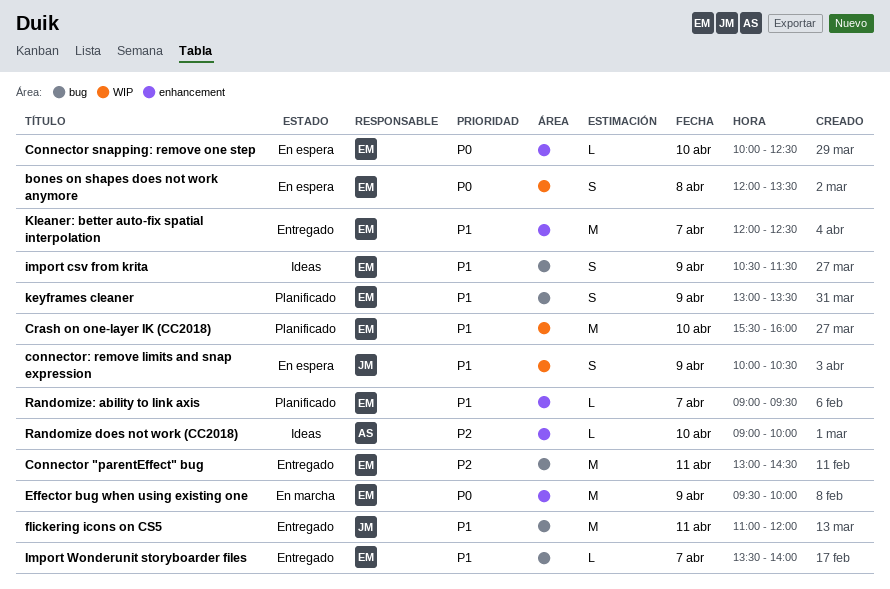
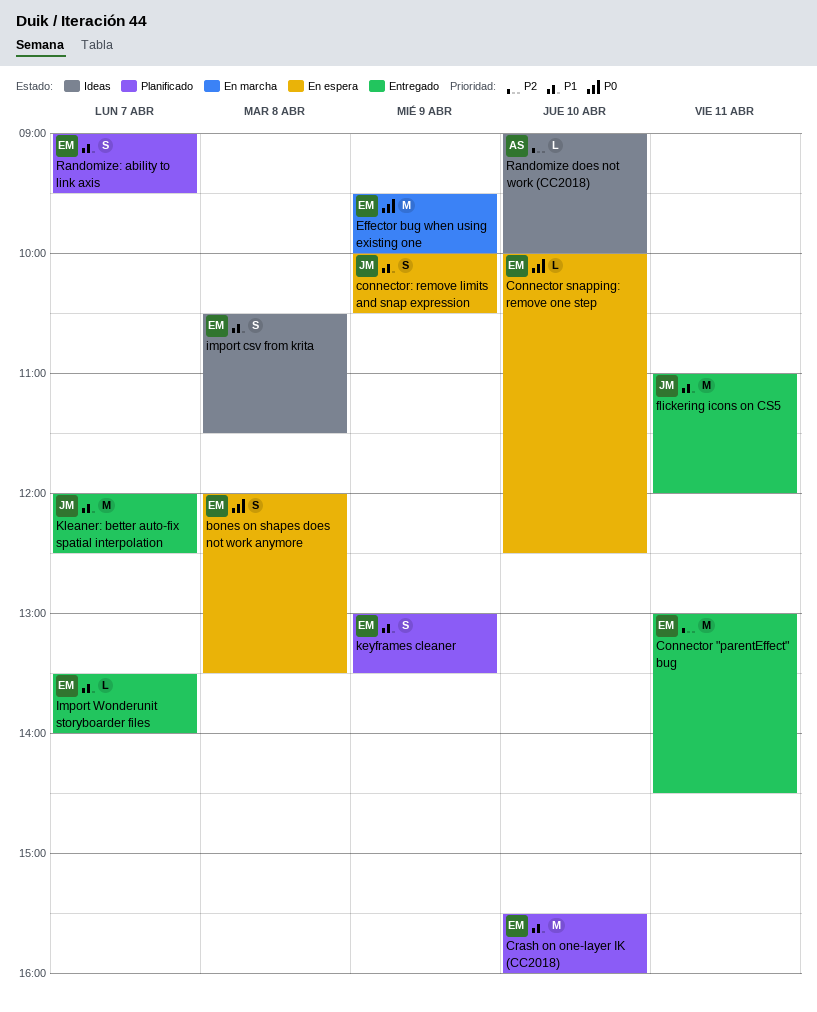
import csv from krita, day: Apr 9 -> Apr 8
Kleaner: better auto-fix spatial interpolation, owner: EM -> JM
Randomize: ability to link axis, estimate: L -> S

